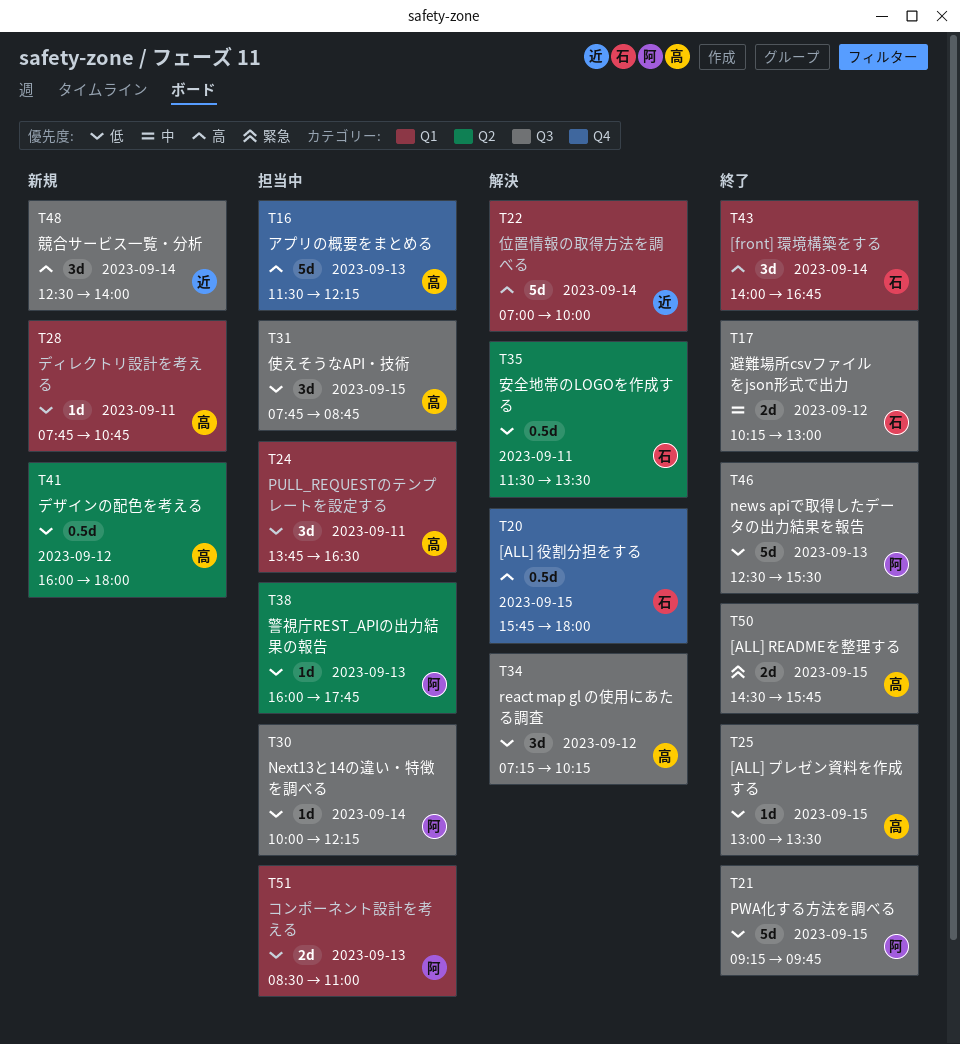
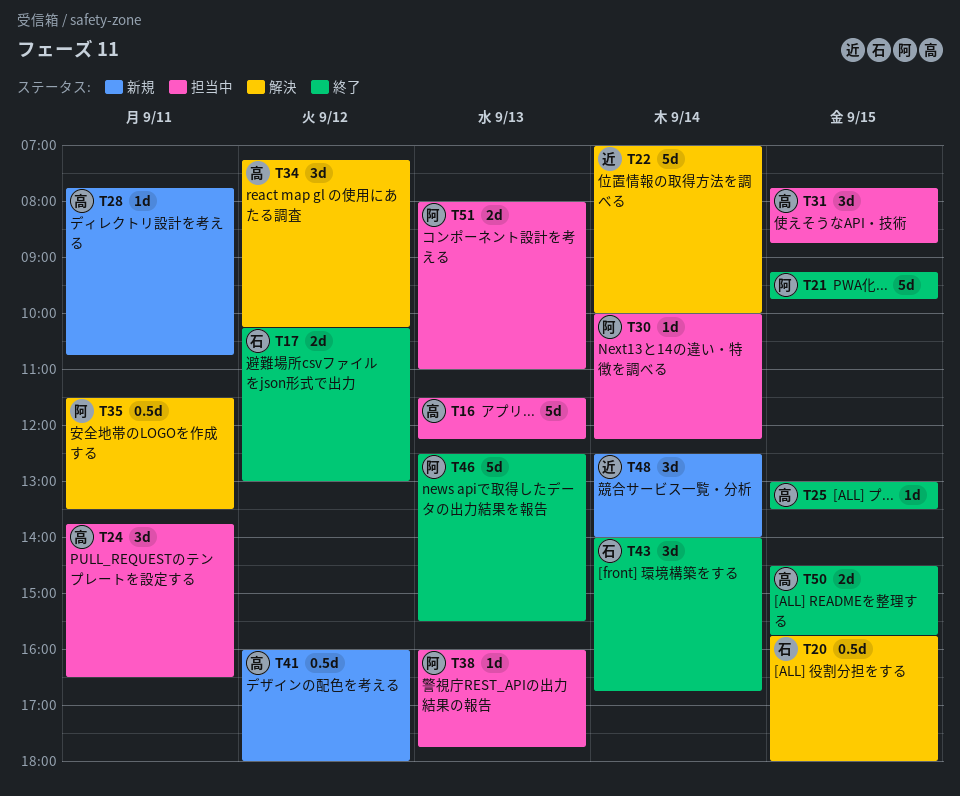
T35, owner: 石 -> 阿
T51, begins: 08:30 -> 08:00

